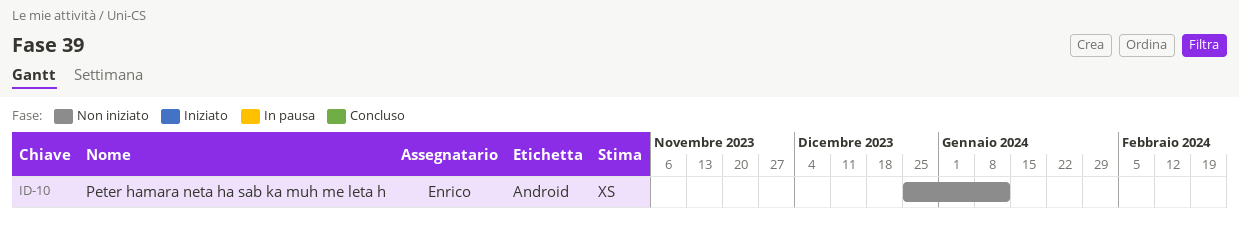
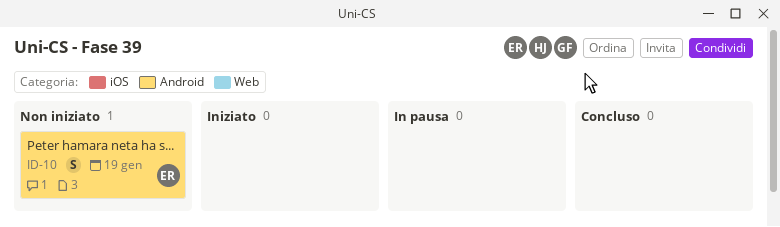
ID-10, estimate: XS -> S
ID-10, due: Jan 12 -> Jan 19

